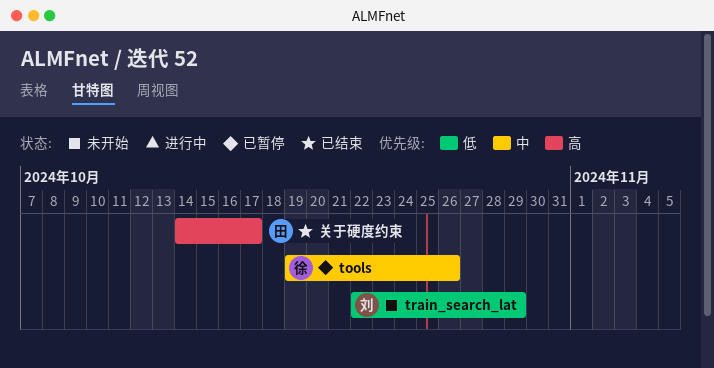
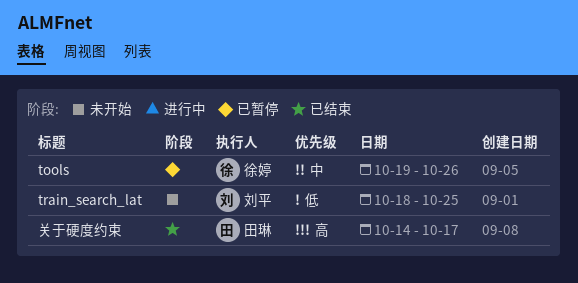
train_search_lat, start: Oct 22 -> Oct 18
train_search_lat, due: Oct 29 -> Oct 25

